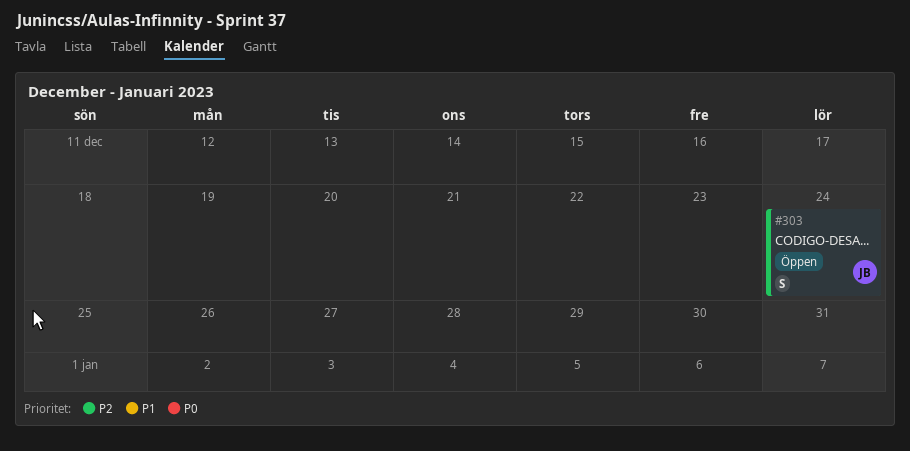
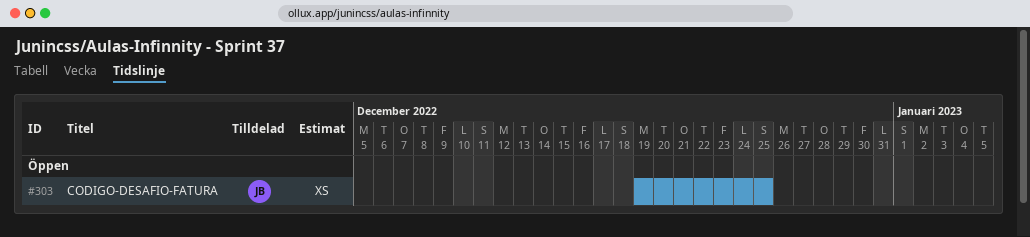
#303, estimate: S -> XS
#303, due: Dec 24 -> Dec 25

